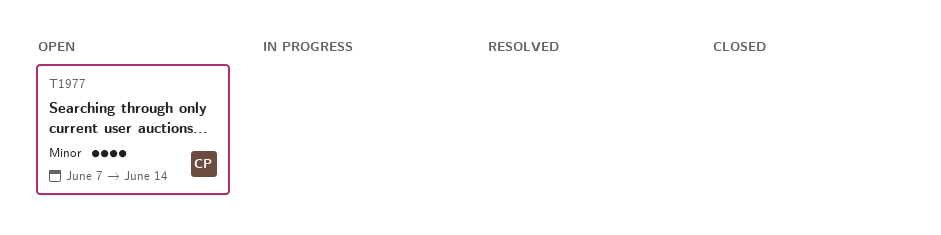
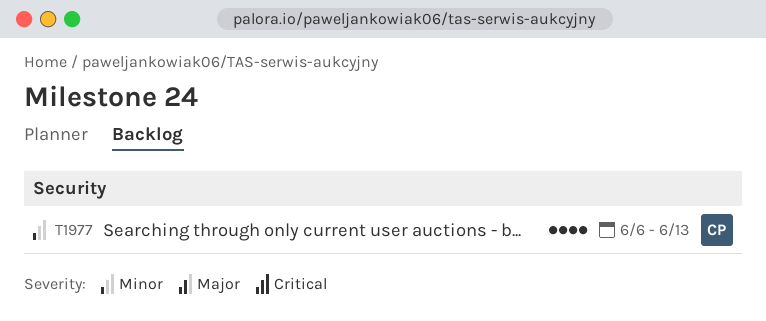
T1977, start: Jun 7 -> Jun 6
T1977, due: Jun 14 -> Jun 13

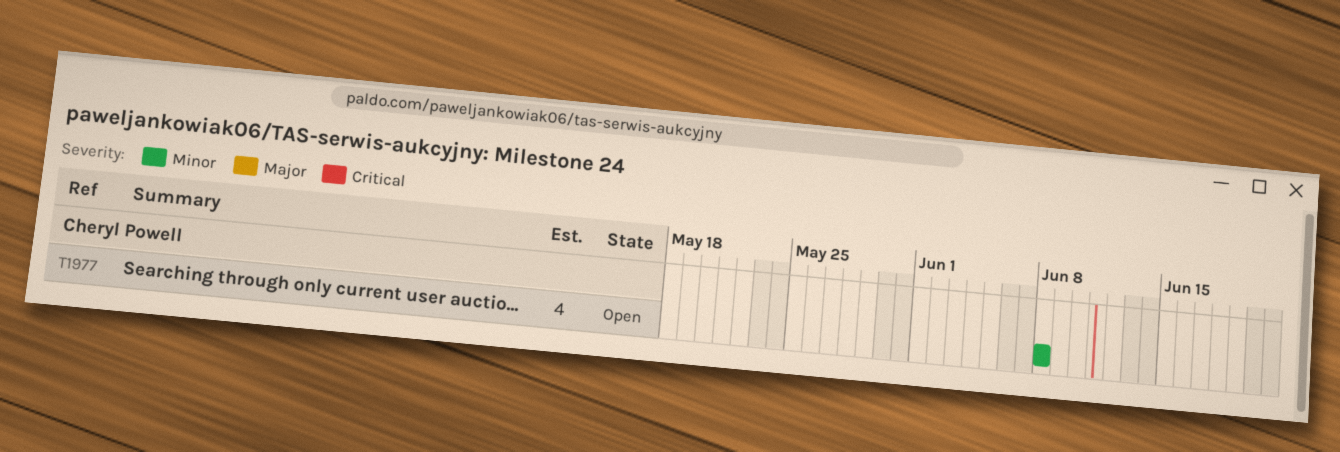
T1977, start: Jun 6 -> Jun 8
T1977, due: Jun 13 -> Jun 8

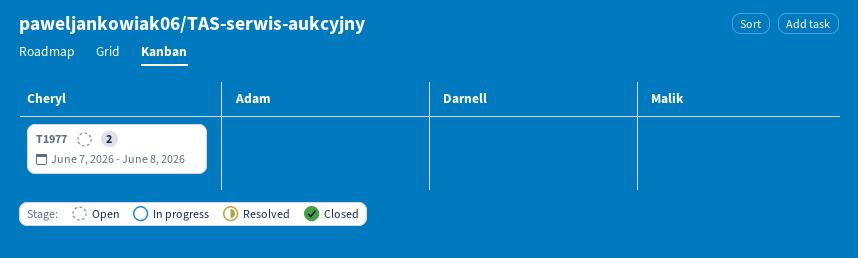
T1977, estimate: 4 -> 2
T1977, start: Jun 8 -> Jun 7

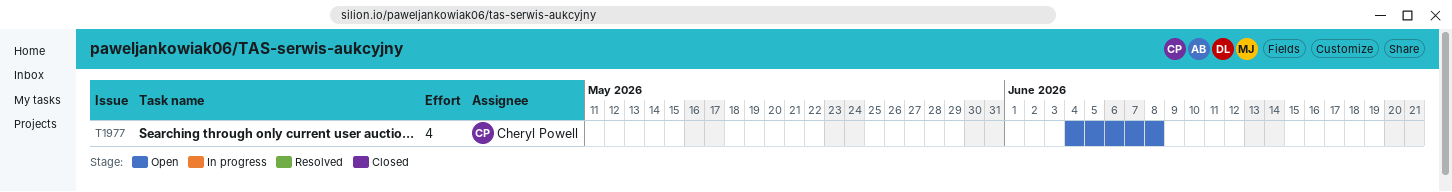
T1977, estimate: 2 -> 4
T1977, start: Jun 7 -> Jun 4

